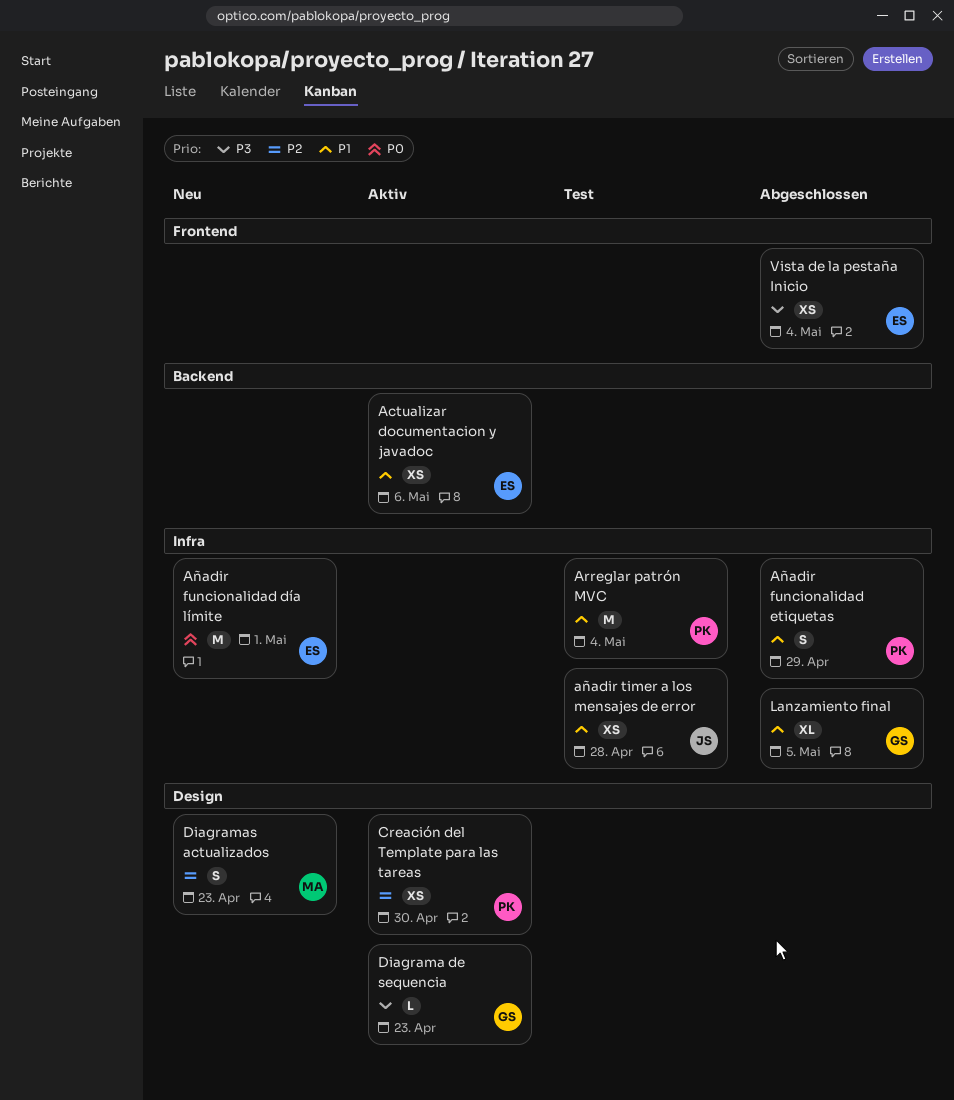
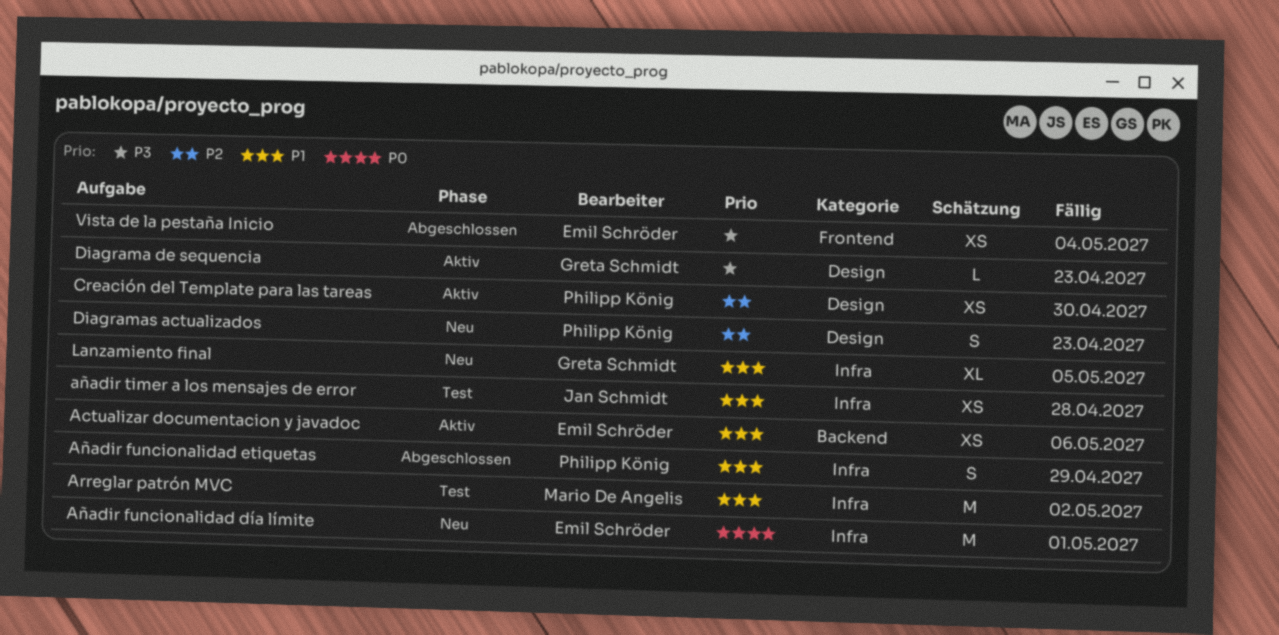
Arreglar patrón MVC, owner: Philipp König -> Mario De Angelis
Arreglar patrón MVC, due: May 4 -> May 2
Diagramas actualizados, owner: Mario De Angelis -> Philipp König
Lanzamiento final, status: Abgeschlossen -> Neu

